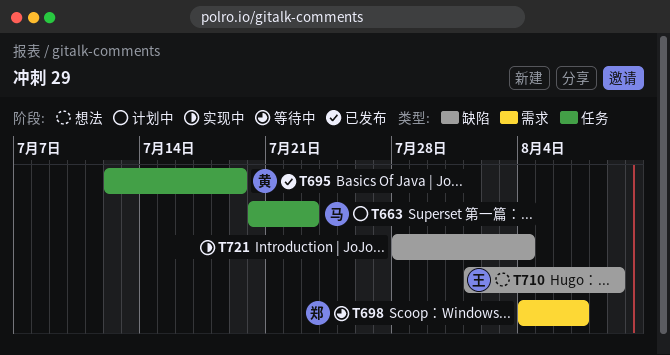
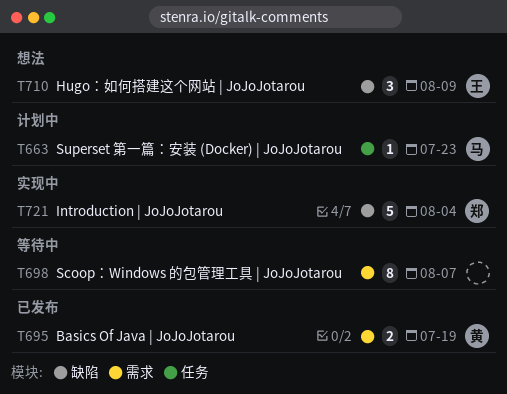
T695, label: 任务 -> 需求
T698, owner: 郑 -> none
T721, owner: none -> 郑

